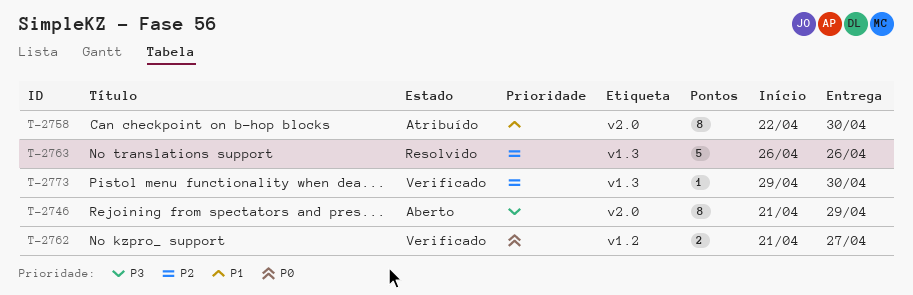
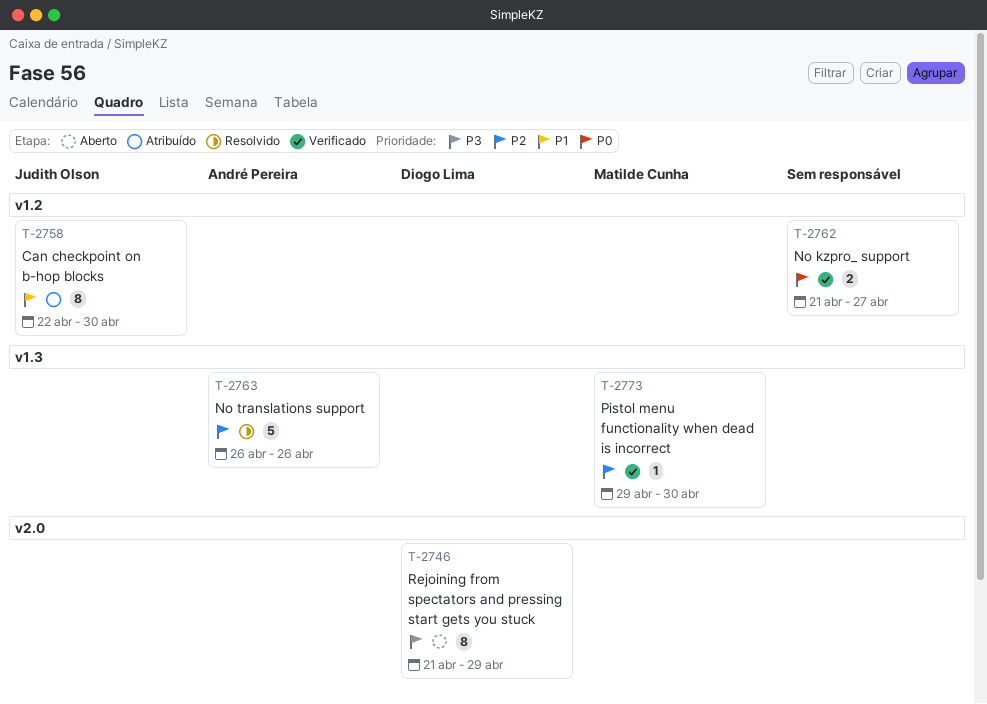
T-2758, label: v2.0 -> v1.2

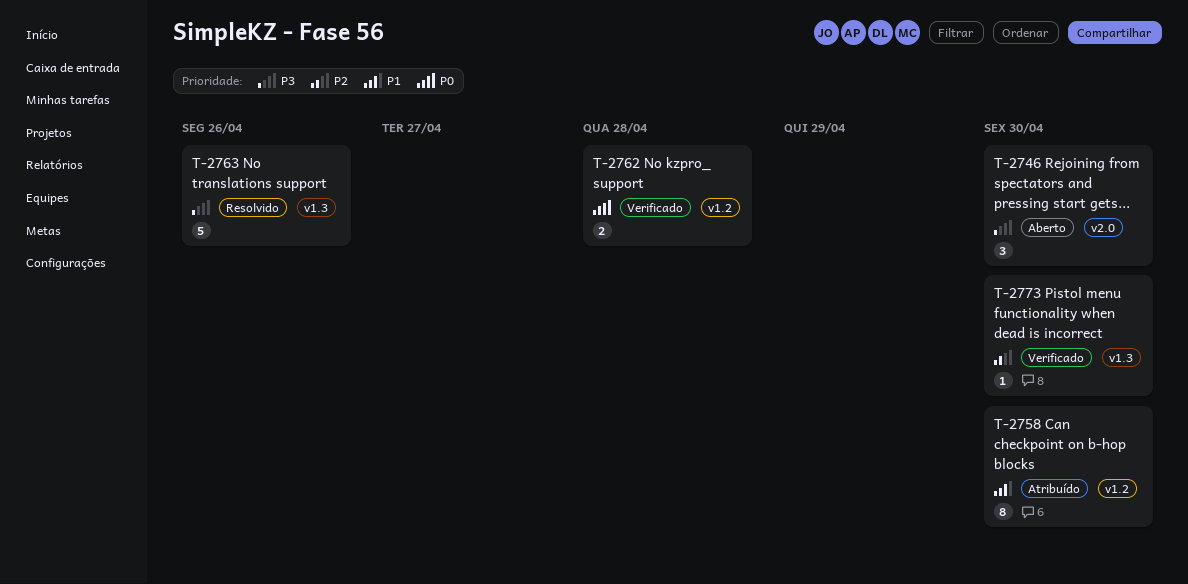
T-2746, estimate: 8 -> 3
T-2746, due: Apr 29 -> Apr 30
T-2762, due: Apr 27 -> Apr 28
T-2763, priority: P2 -> P3

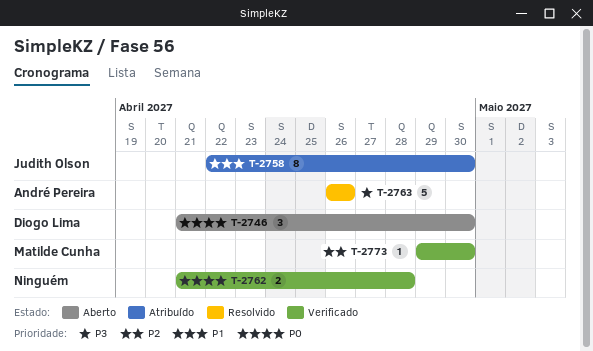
T-2746, priority: P3 -> P0

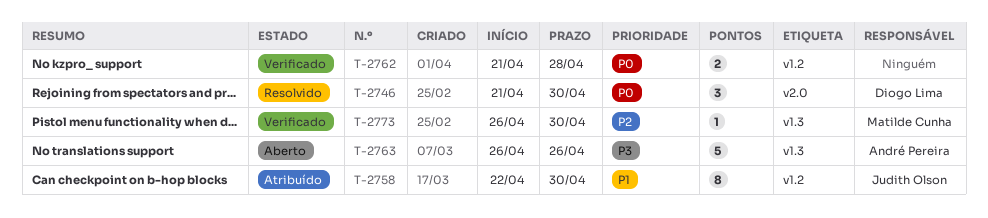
T-2746, status: Aberto -> Resolvido
T-2763, status: Resolvido -> Aberto
T-2773, start: Apr 29 -> Apr 26

